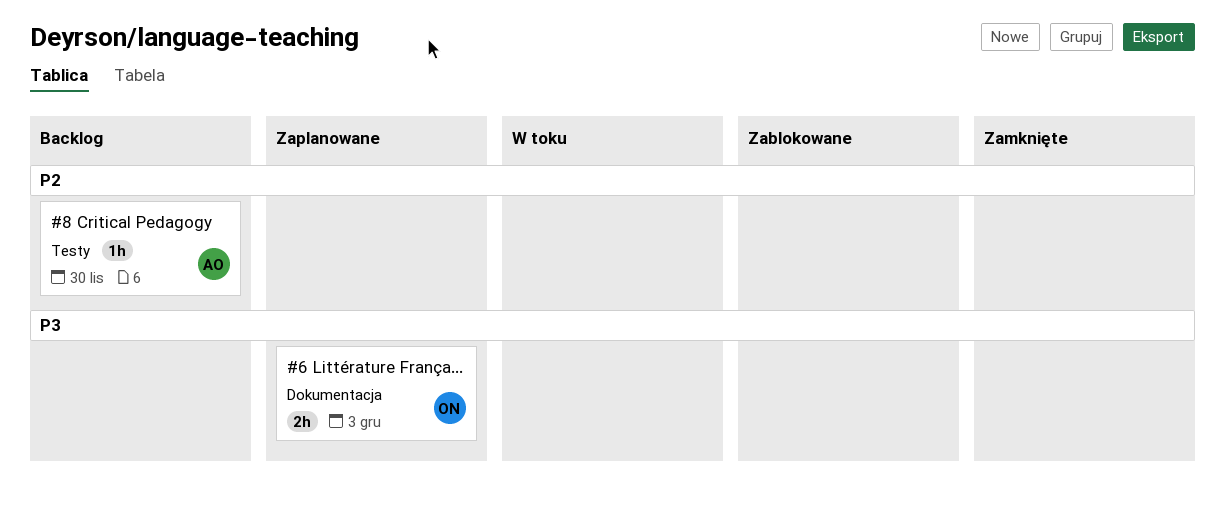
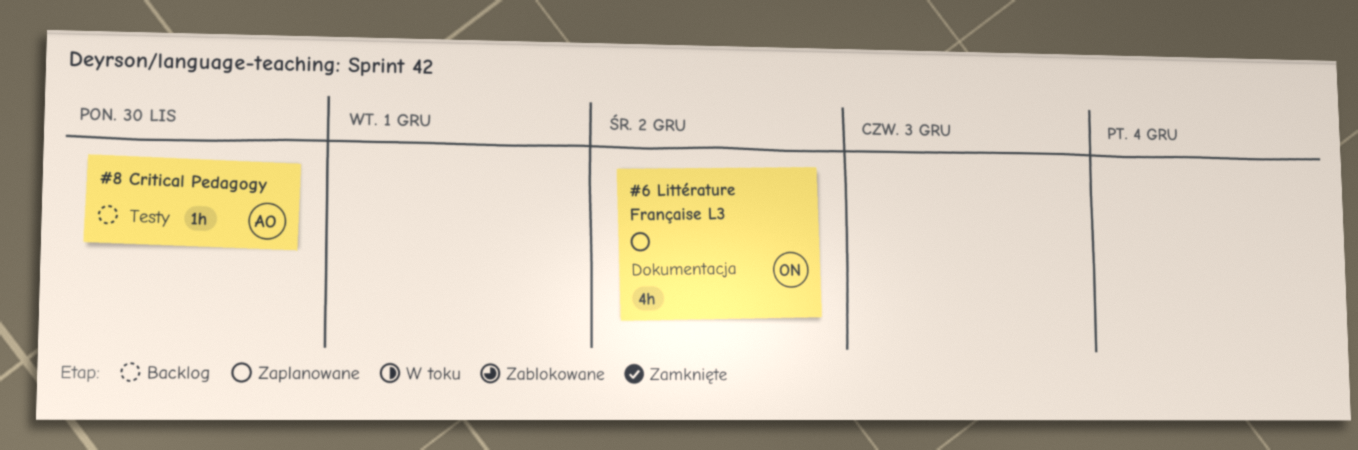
#6, estimate: 2h -> 4h
#6, due: Dec 3 -> Dec 2

